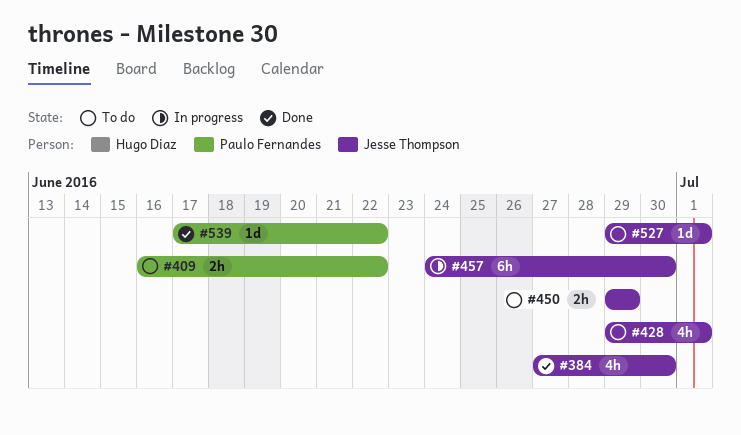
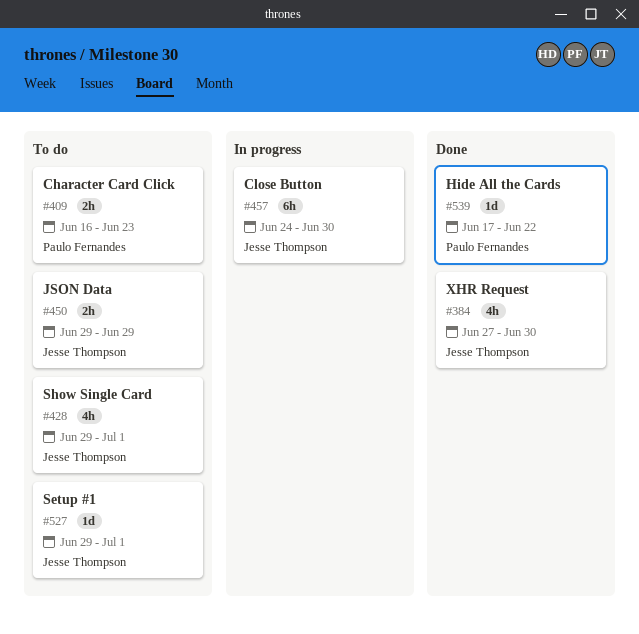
#409, due: Jun 22 -> Jun 23

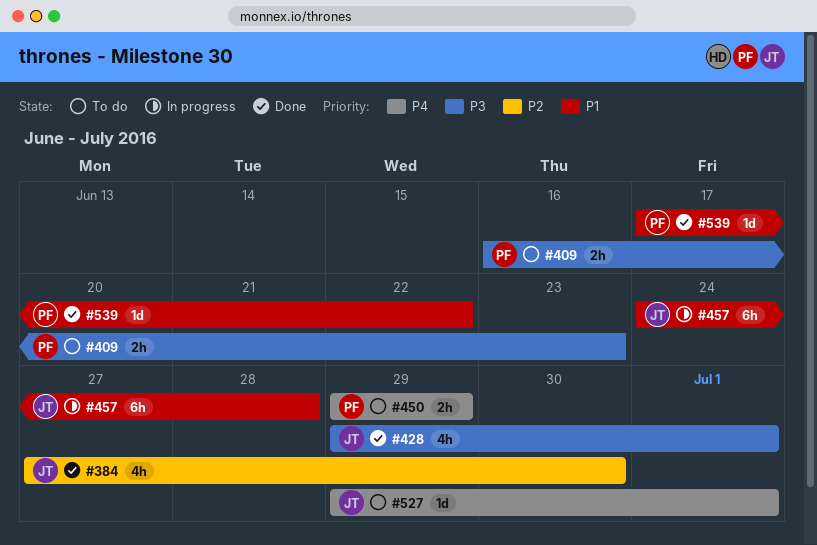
#428, status: To do -> Done
#450, owner: Jesse Thompson -> Paulo Fernandes
#457, due: Jun 30 -> Jun 28

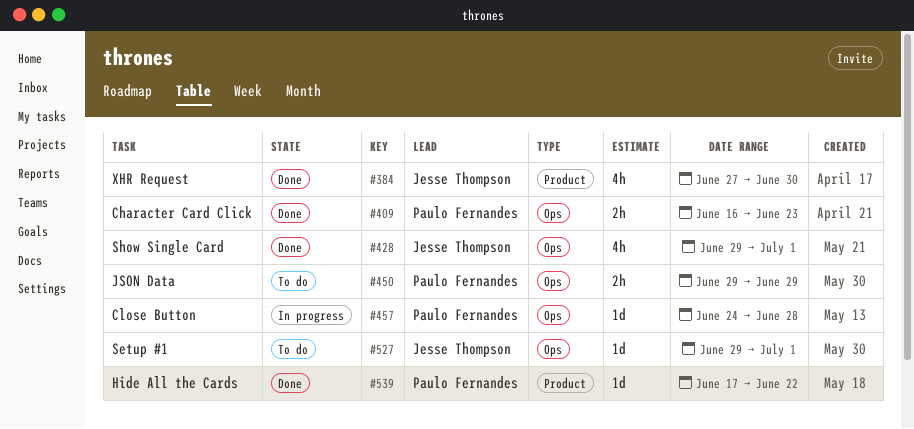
#409, status: To do -> Done
#457, owner: Jesse Thompson -> Paulo Fernandes
#457, estimate: 6h -> 1d

